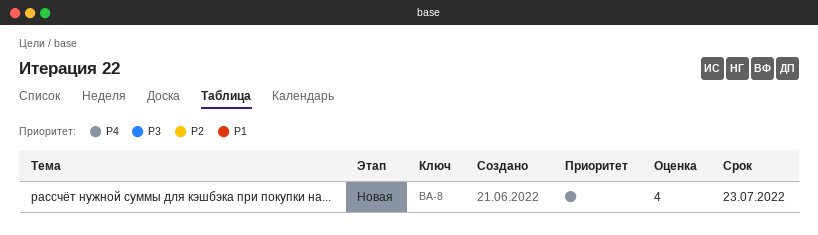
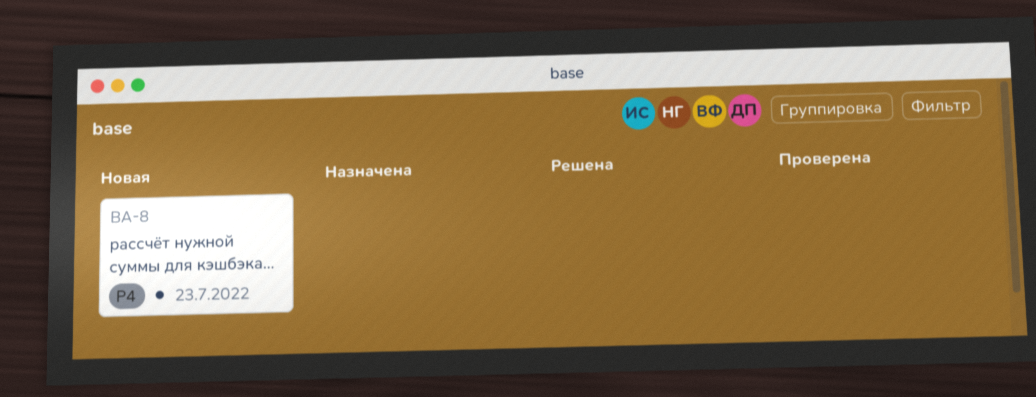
BA-8, estimate: 4 -> 1

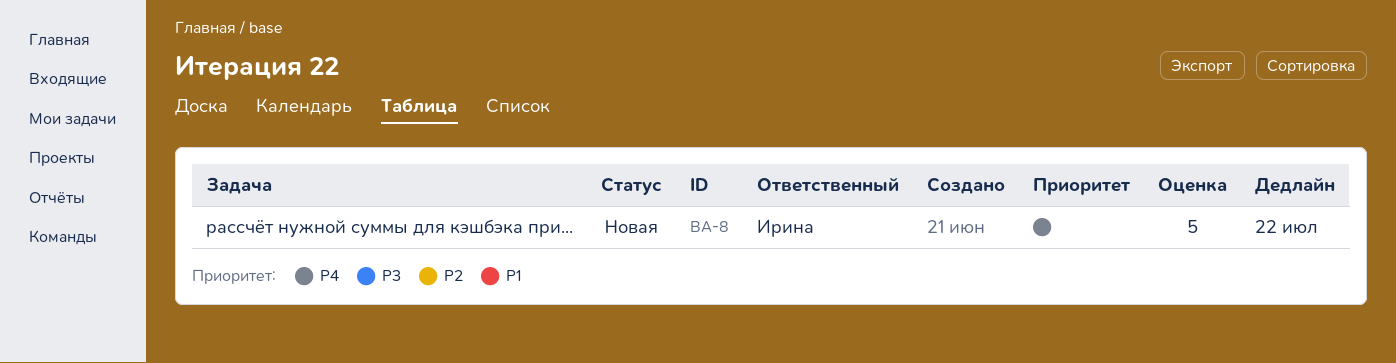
BA-8, estimate: 1 -> 5
BA-8, due: Jul 23 -> Jul 22

